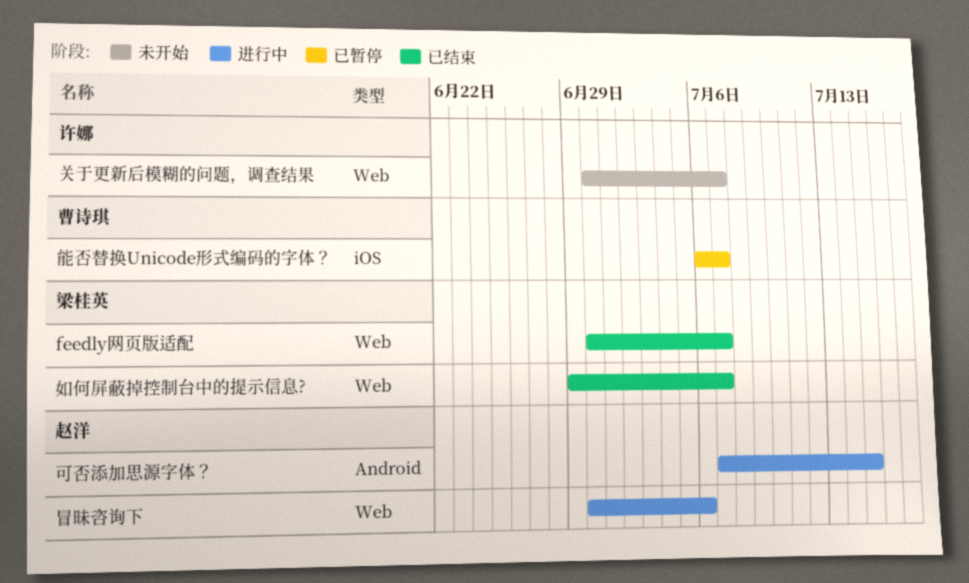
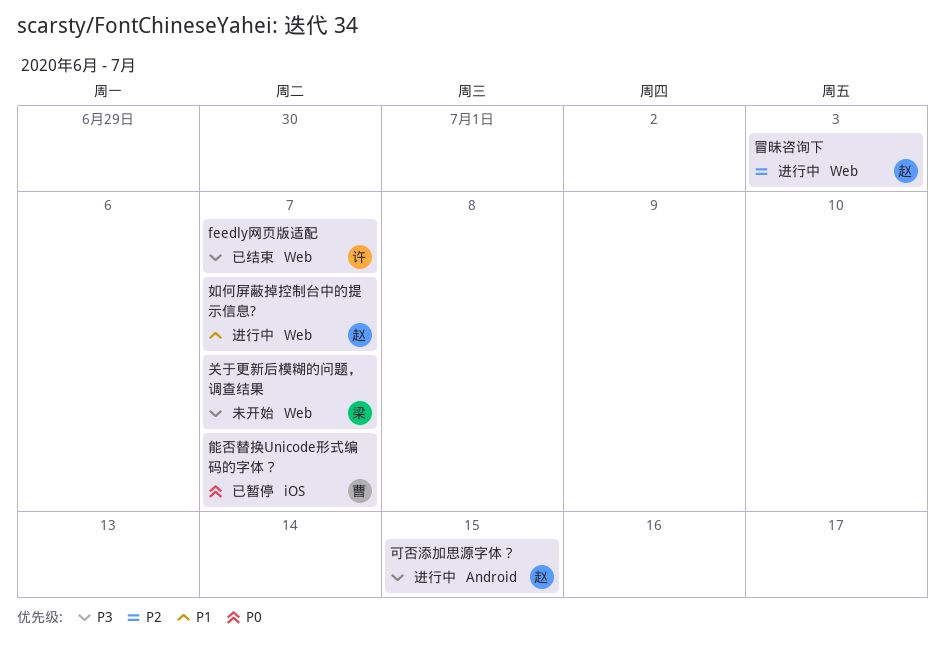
feedly网页版适配, owner: 梁桂英 -> 许娜
关于更新后模糊的问题，调查结果, owner: 许娜 -> 梁桂英
冒昧咨询下, due: Jul 6 -> Jul 3
如何屏蔽掉控制台中的提示信息?, status: 已结束 -> 进行中
如何屏蔽掉控制台中的提示信息?, owner: 梁桂英 -> 赵洋

